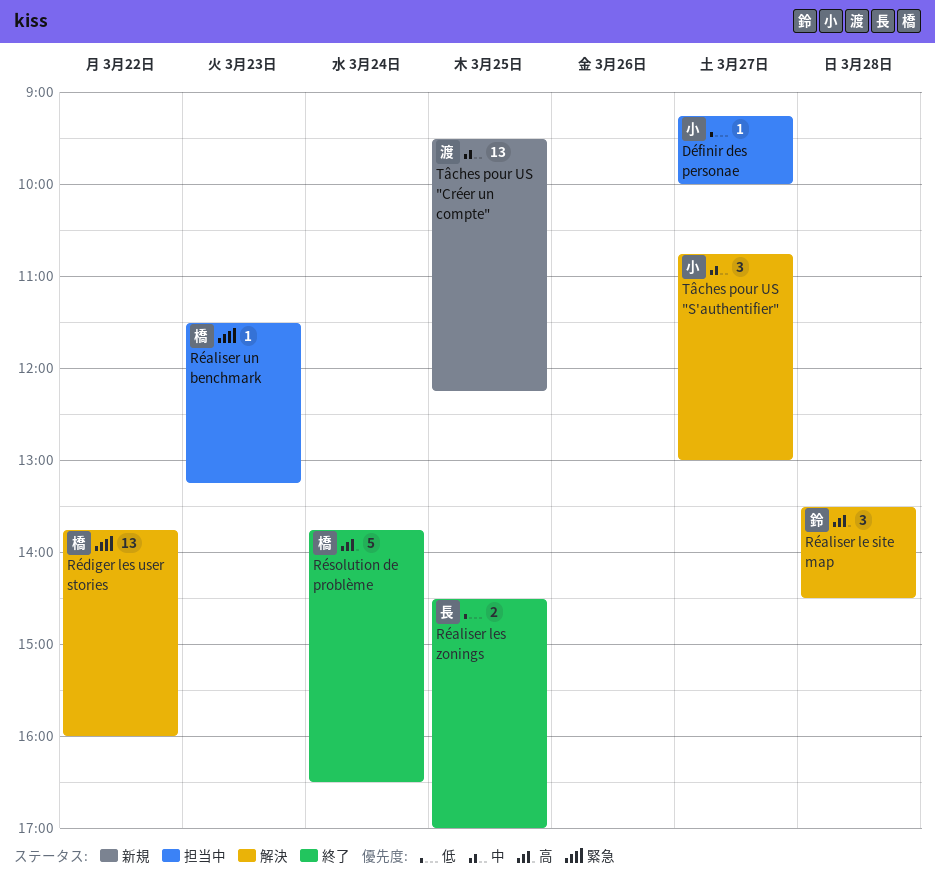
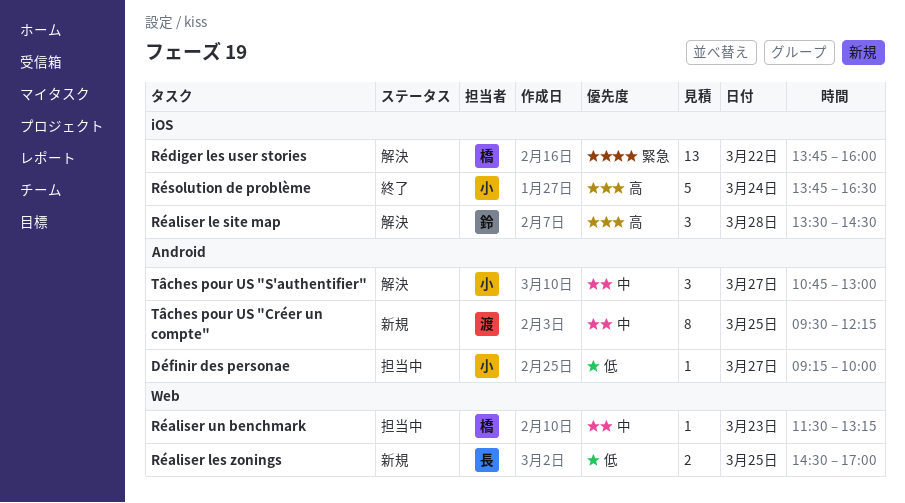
Réaliser les zonings, status: 終了 -> 新規
Réaliser un benchmark, priority: 緊急 -> 中
Résolution de problème, owner: 橋 -> 小
Tâches pour US "Créer un compte", estimate: 13 -> 8

